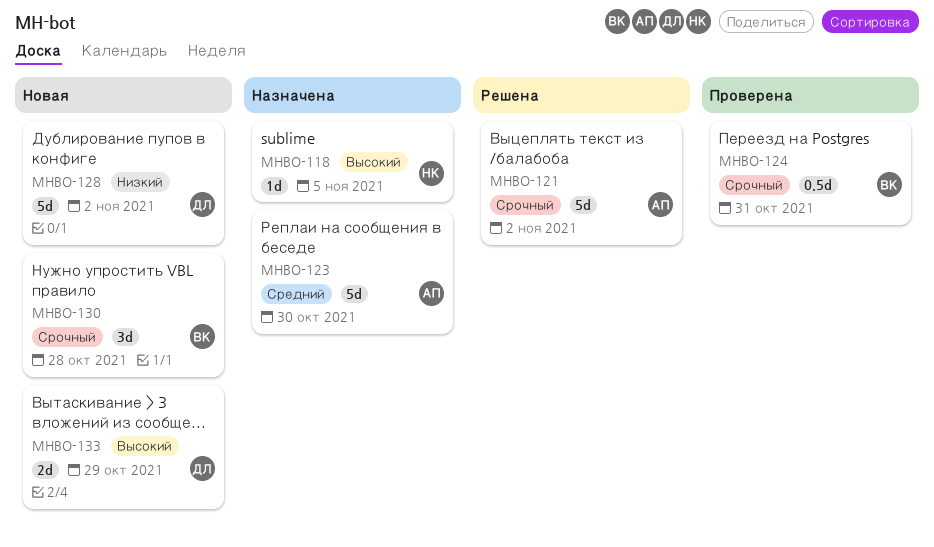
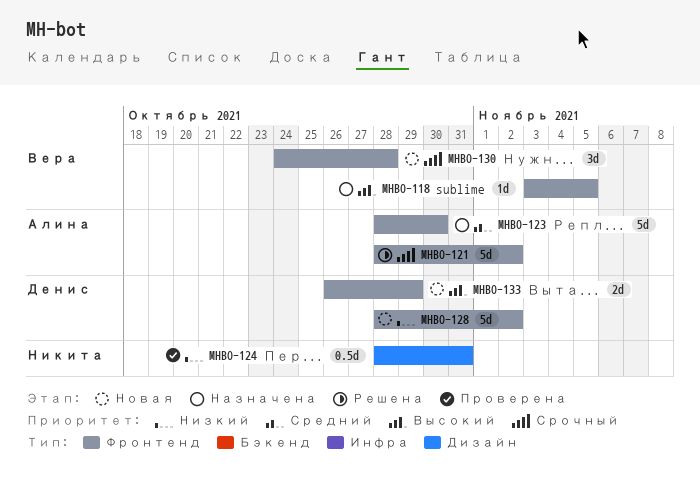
MHBO-118, owner: Никита -> Вера
MHBO-124, owner: Вера -> Никита
MHBO-124, priority: Срочный -> Низкий

